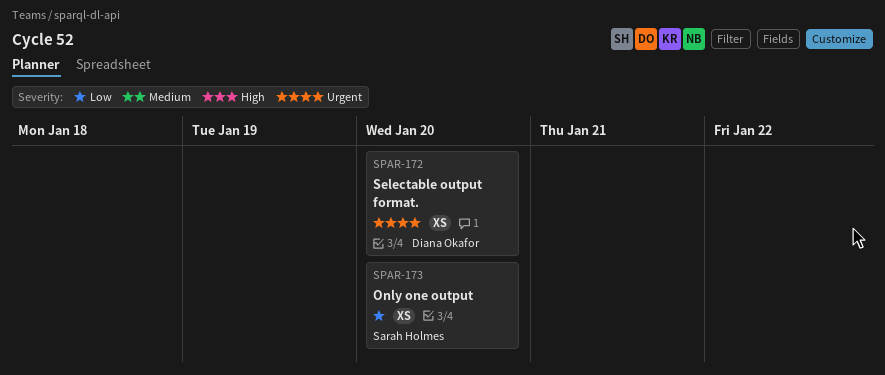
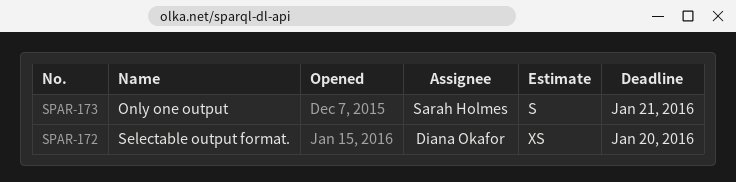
SPAR-173, estimate: XS -> S
SPAR-173, due: Jan 20 -> Jan 21

